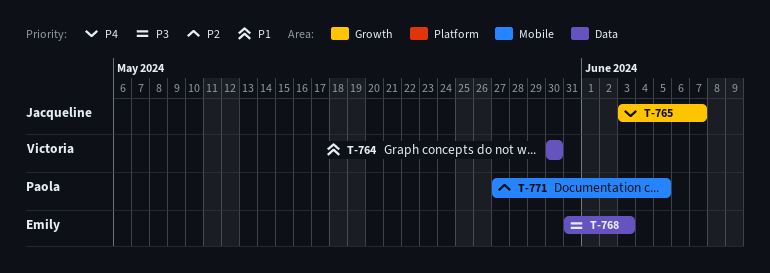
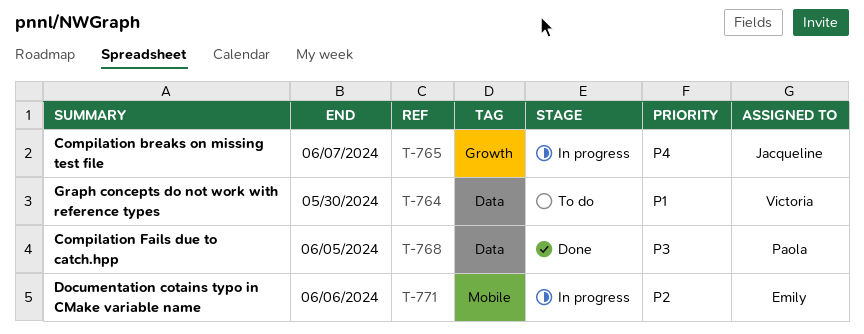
T-768, owner: Emily -> Paola
T-768, due: Jun 3 -> Jun 5
T-771, owner: Paola -> Emily
T-771, due: Jun 5 -> Jun 6

